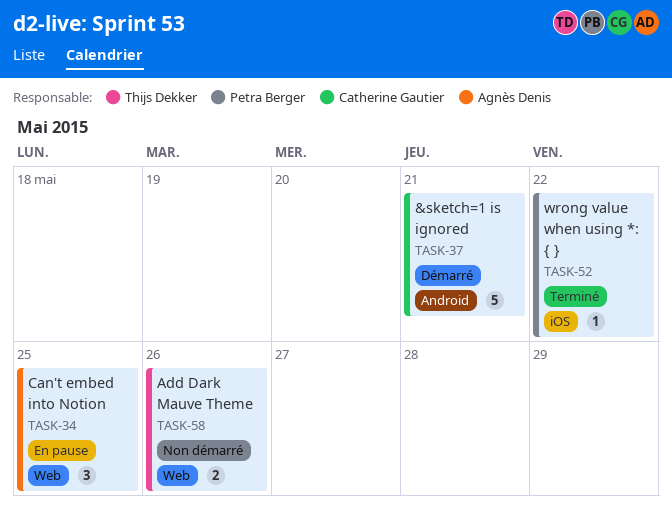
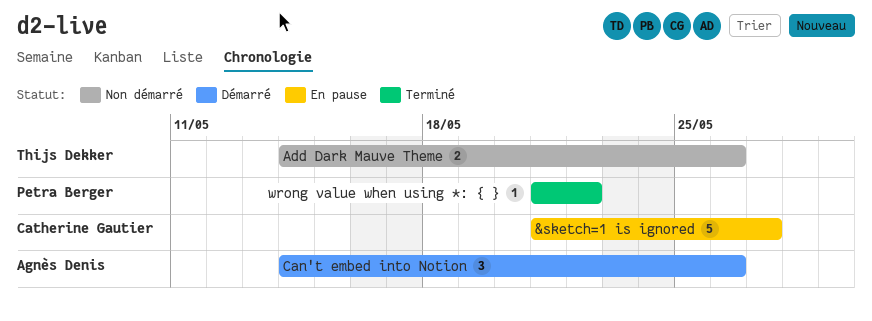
&sketch=1 is ignored, status: Démarré -> En pause
&sketch=1 is ignored, due: May 21 -> May 27
Can't embed into Notion, status: En pause -> Démarré
Can't embed into Notion, due: May 25 -> May 26

